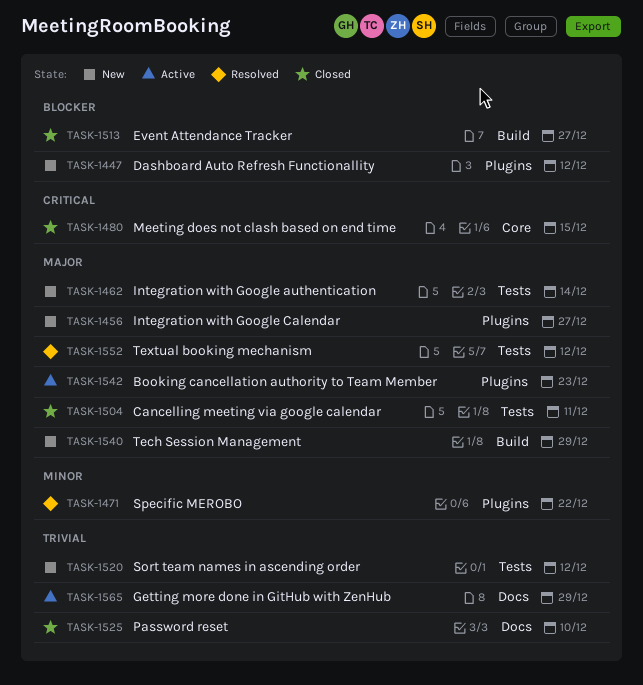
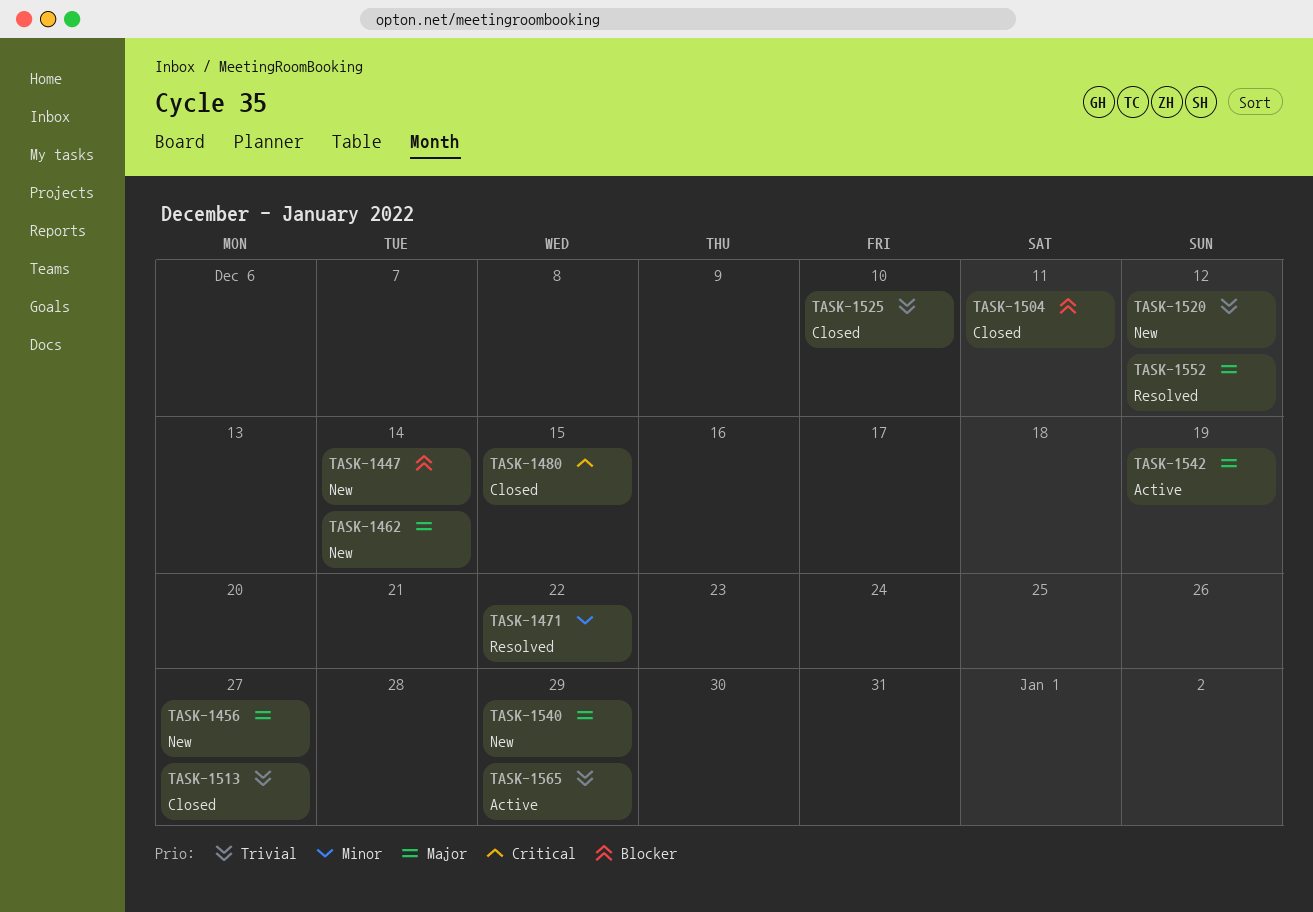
TASK-1447, due: Dec 12 -> Dec 14
TASK-1504, priority: Major -> Blocker
TASK-1513, priority: Blocker -> Trivial
TASK-1542, due: Dec 23 -> Dec 19

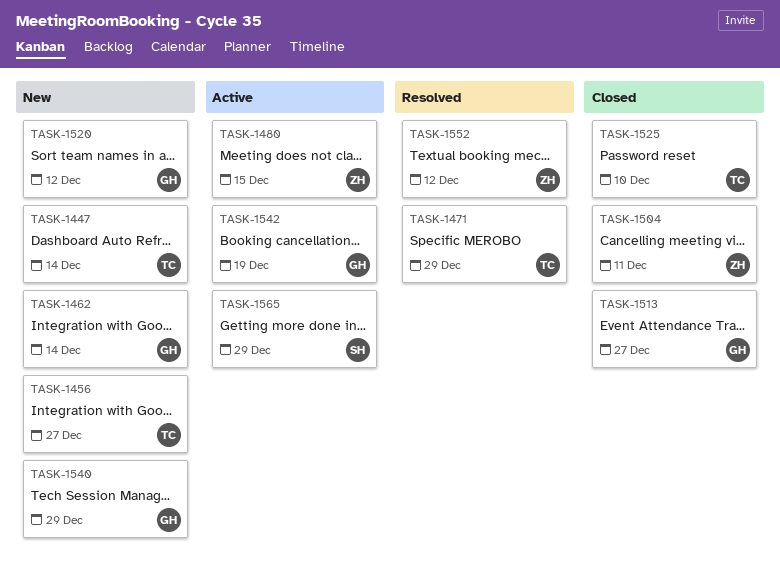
TASK-1471, due: Dec 22 -> Dec 29
TASK-1480, status: Closed -> Active

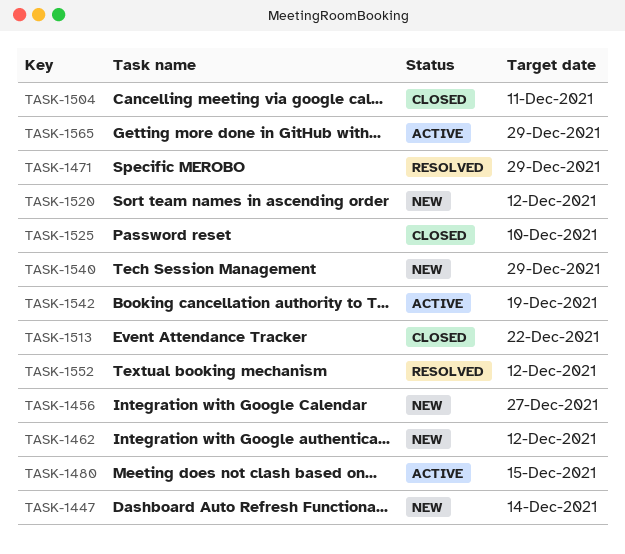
TASK-1462, due: Dec 14 -> Dec 12
TASK-1513, due: Dec 27 -> Dec 22

